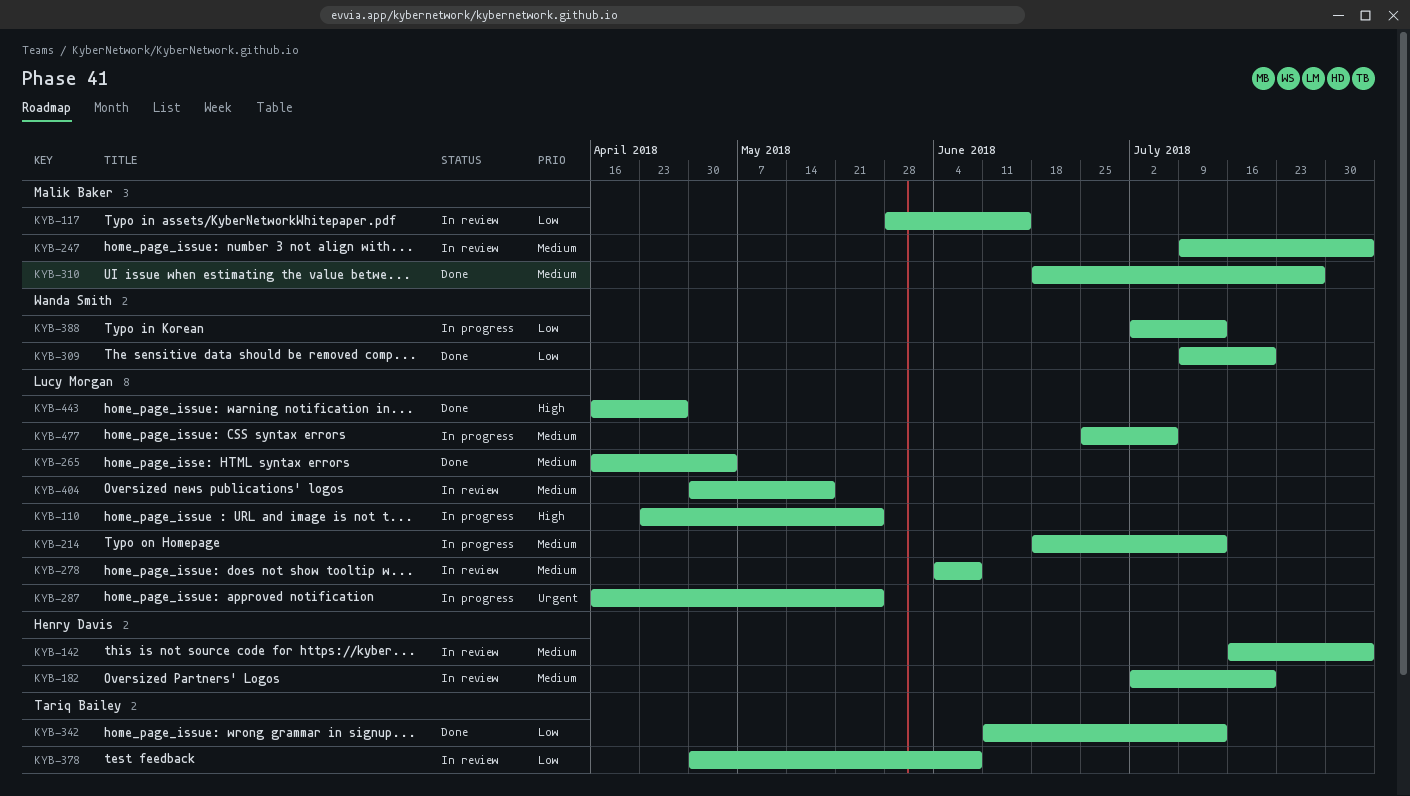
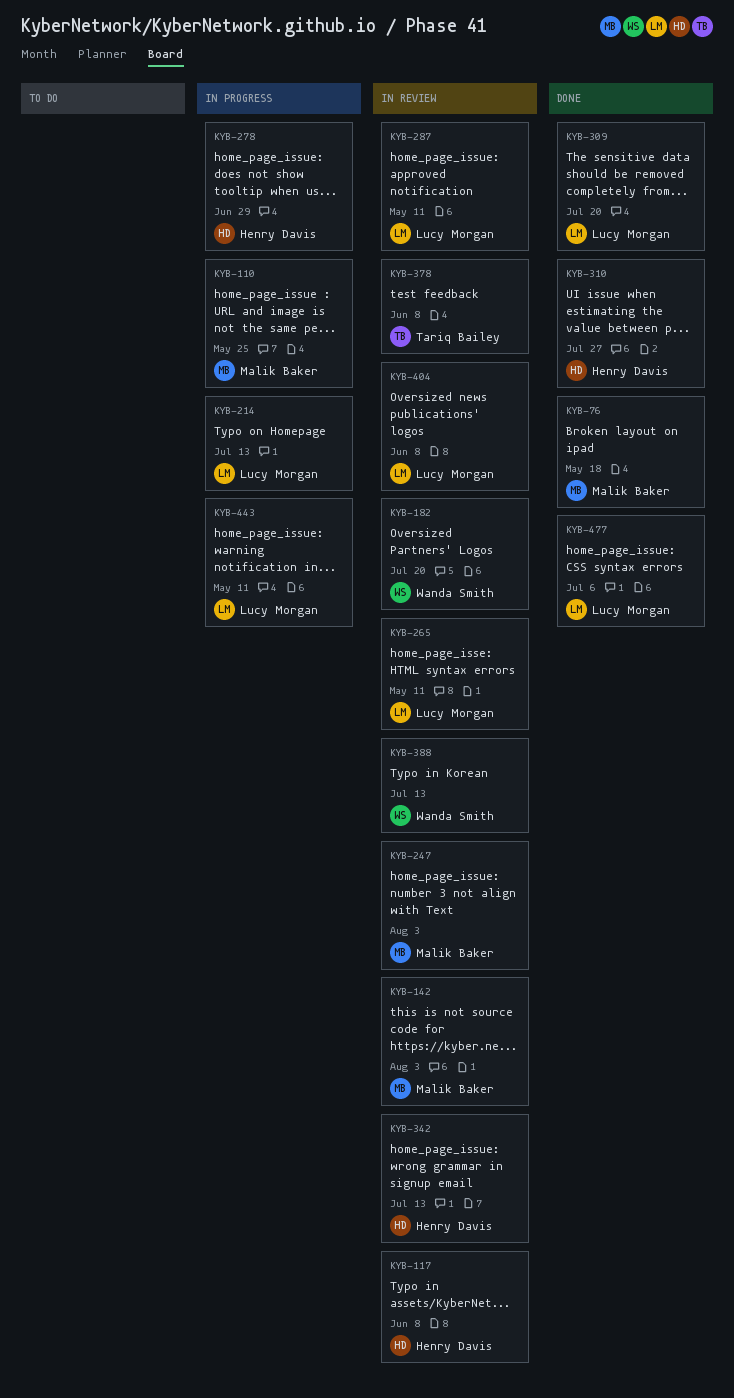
KYB-76: none -> present
KYB-110, owner: Lucy Morgan -> Malik Baker
KYB-117, owner: Malik Baker -> Henry Davis
KYB-117, due: Jun 15 -> Jun 8
KYB-142, owner: Henry Davis -> Malik Baker
KYB-182, owner: Henry Davis -> Wanda Smith
KYB-265, status: Done -> In review
KYB-265, due: May 4 -> May 11
KYB-278, status: In review -> In progress
KYB-278, owner: Lucy Morgan -> Henry Davis
KYB-278, due: Jun 8 -> Jun 29
KYB-287, status: In progress -> In review
KYB-287, due: May 25 -> May 11
KYB-309, owner: Wanda Smith -> Lucy Morgan
KYB-310, owner: Malik Baker -> Henry Davis
KYB-342, status: Done -> In review
KYB-342, owner: Tariq Bailey -> Henry Davis
KYB-388, status: In progress -> In review
KYB-404, due: May 18 -> Jun 8
KYB-443, status: Done -> In progress
KYB-443, due: Apr 27 -> May 11
KYB-477, status: In progress -> Done

